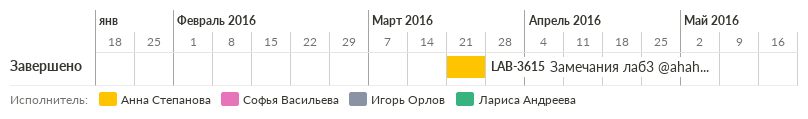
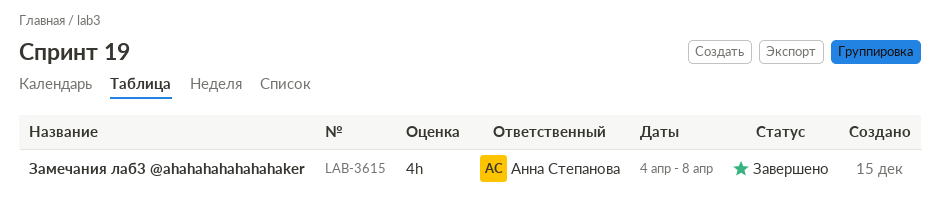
LAB-3615, start: Mar 21 -> Apr 4
LAB-3615, due: Mar 25 -> Apr 8

